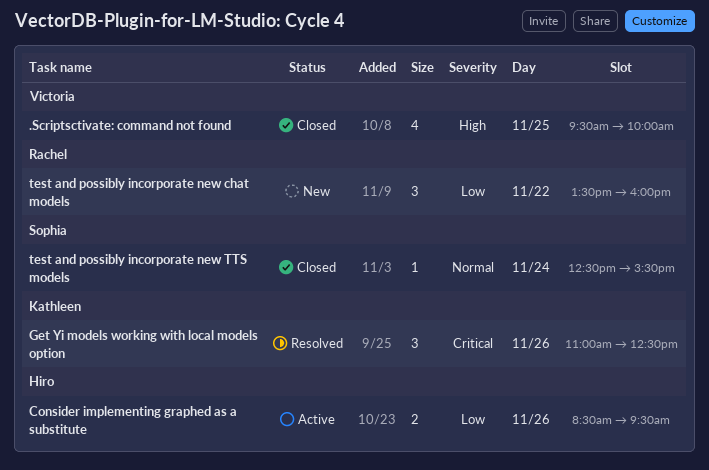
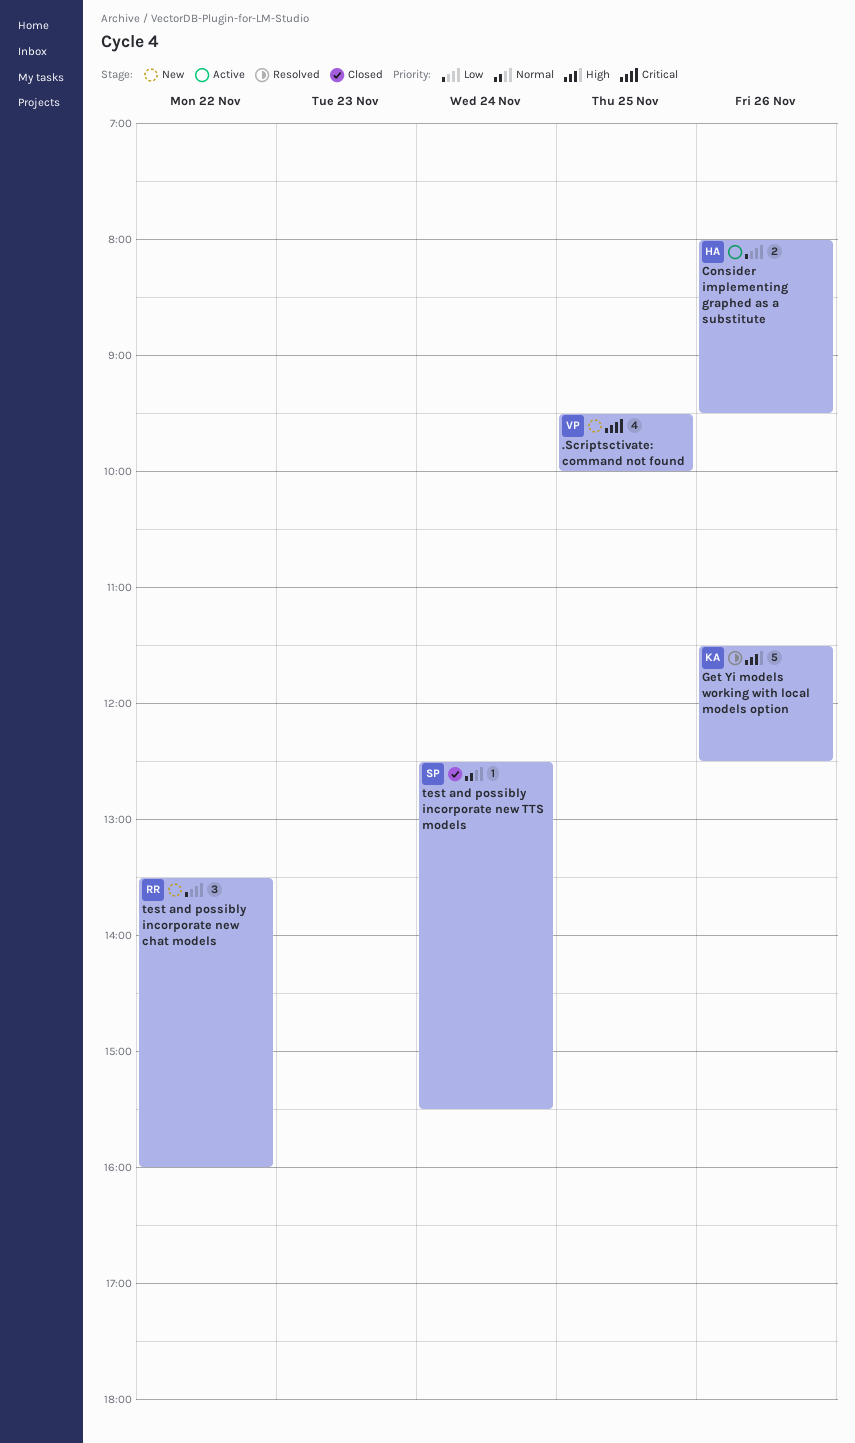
.Scriptsctivate: command not found, status: Closed -> New
.Scriptsctivate: command not found, priority: High -> Critical
Consider implementing graphed as a substitute, begins: 08:30 -> 08:00
Get Yi models working with local models option, priority: Critical -> High
Get Yi models working with local models option, estimate: 3 -> 5
Get Yi models working with local models option, begins: 11:00 -> 11:30

